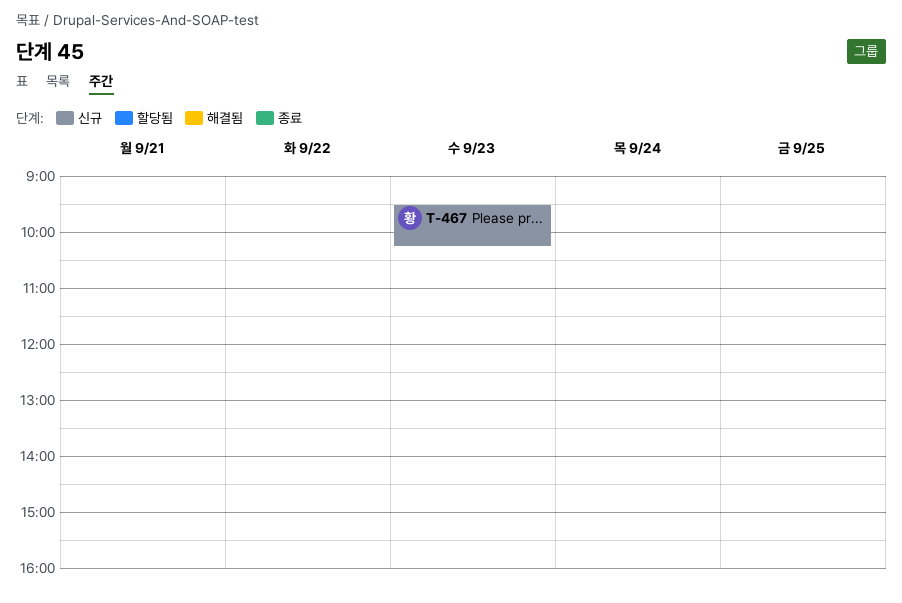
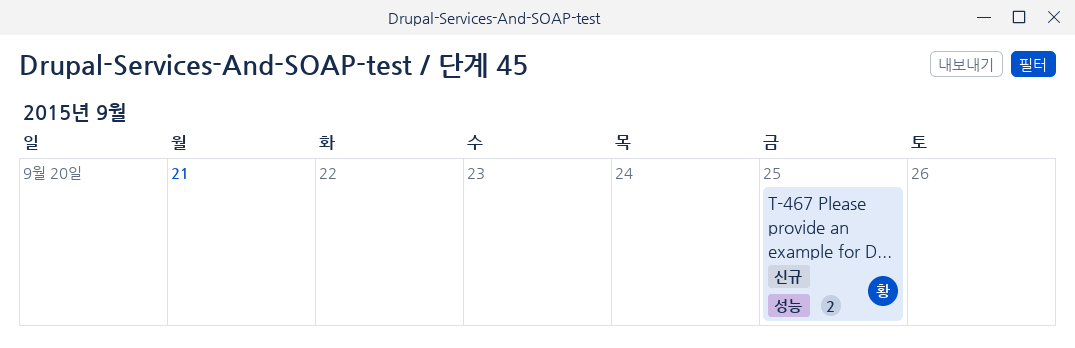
T-467, day: Sep 23 -> Sep 25

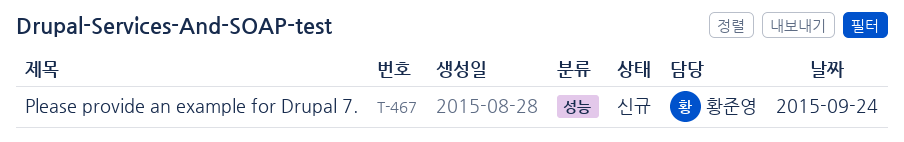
T-467, day: Sep 25 -> Sep 24

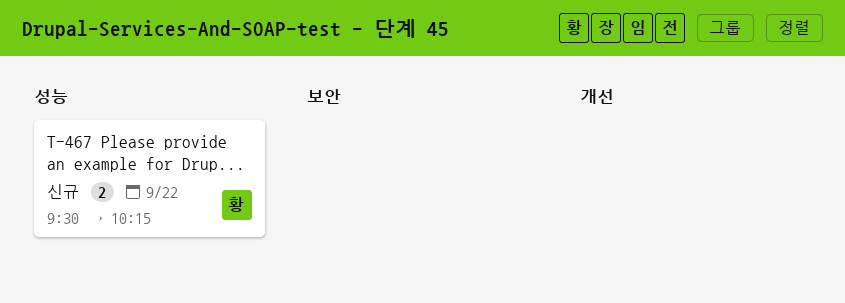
T-467, day: Sep 24 -> Sep 22

